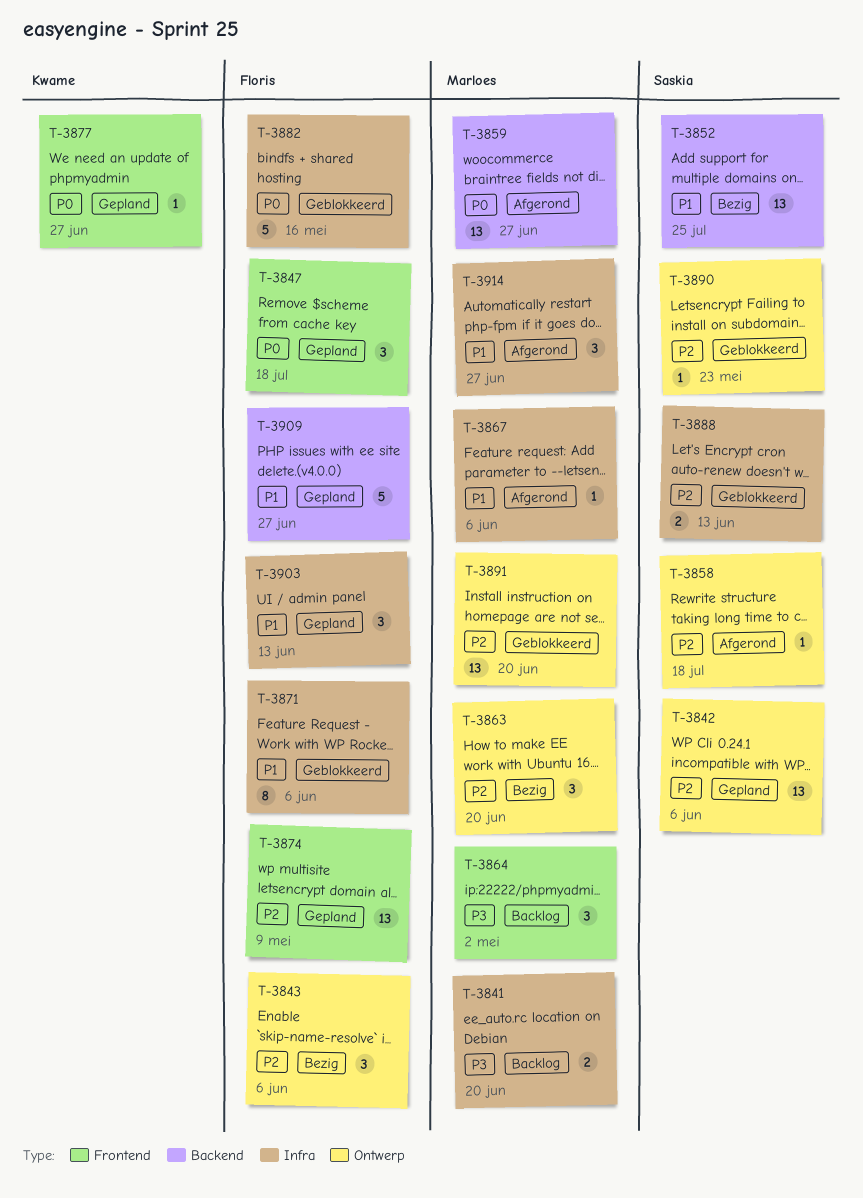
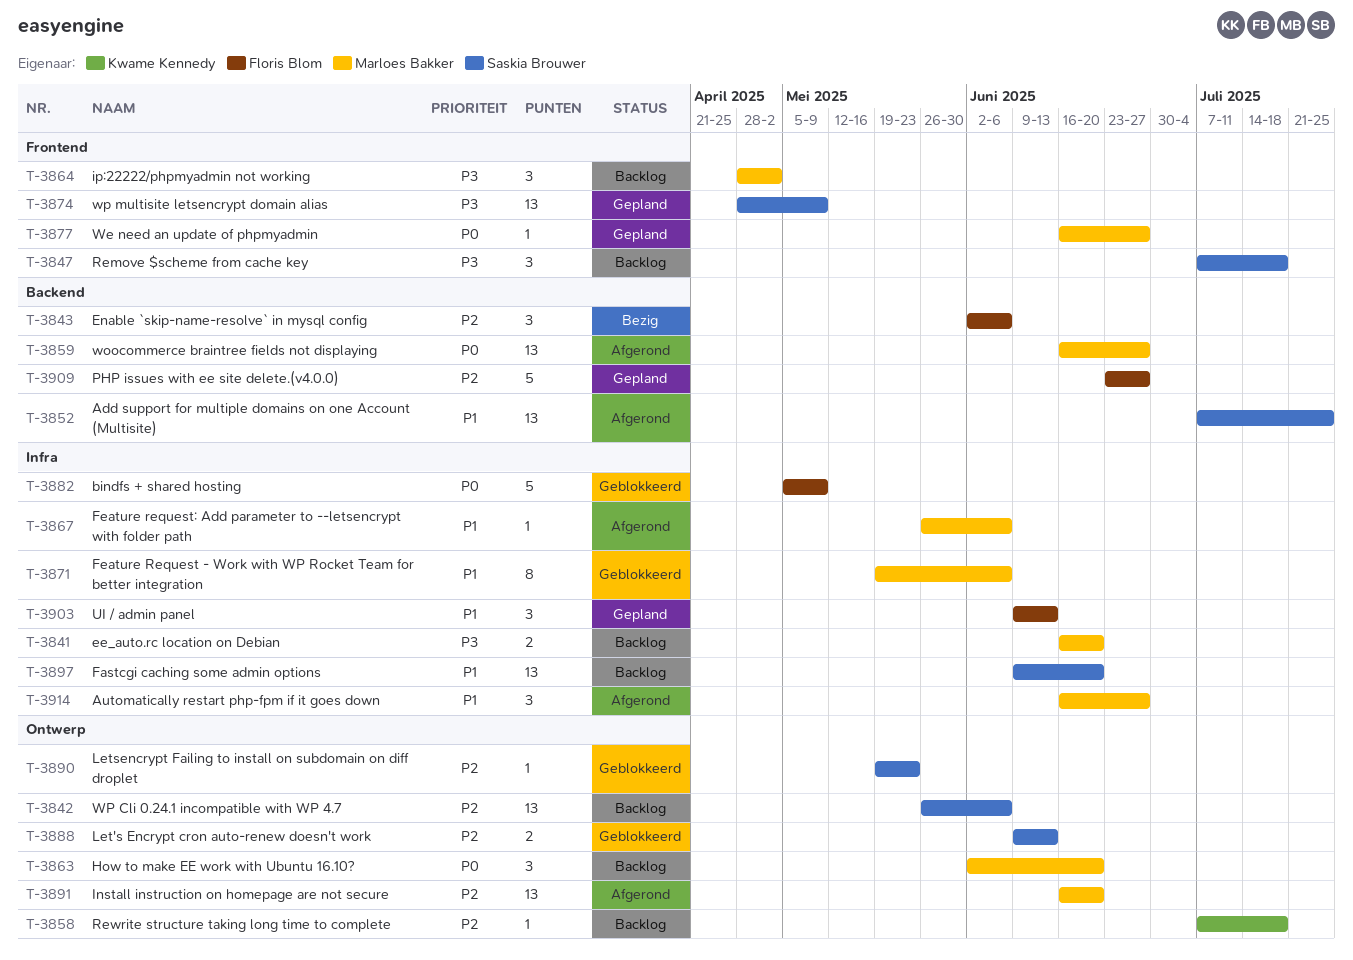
T-3842, status: Gepland -> Backlog
T-3843, label: Ontwerp -> Backend
T-3847, status: Gepland -> Backlog
T-3847, owner: Floris Blom -> Saskia Brouwer
T-3847, priority: P0 -> P3
T-3852, status: Bezig -> Afgerond
T-3858, status: Afgerond -> Backlog
T-3858, owner: Saskia Brouwer -> Kwame Kennedy
T-3863, status: Bezig -> Backlog
T-3863, priority: P2 -> P0
T-3871, owner: Floris Blom -> Marloes Bakker
T-3874, owner: Floris Blom -> Saskia Brouwer
T-3874, priority: P2 -> P3
T-3877, owner: Kwame Kennedy -> Marloes Bakker
T-3882, due: May 16 -> May 9
T-3888, label: Infra -> Ontwerp
T-3891, status: Geblokkeerd -> Afgerond
T-3897: none -> present
T-3909, priority: P1 -> P2

